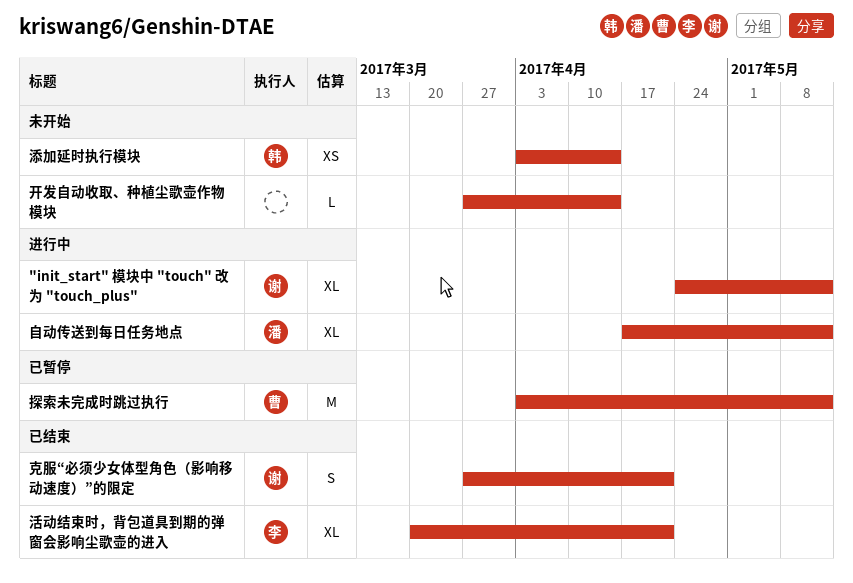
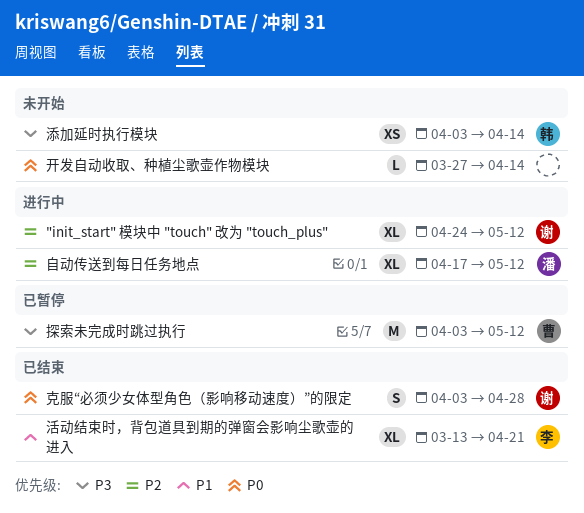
克服“必须少女体型角色（影响移动速度）”的限定, start: Mar 27 -> Apr 3
克服“必须少女体型角色（影响移动速度）”的限定, due: Apr 21 -> Apr 28
活动结束时，背包道具到期的弹窗会影响尘歌壶的进入, start: Mar 20 -> Mar 13

